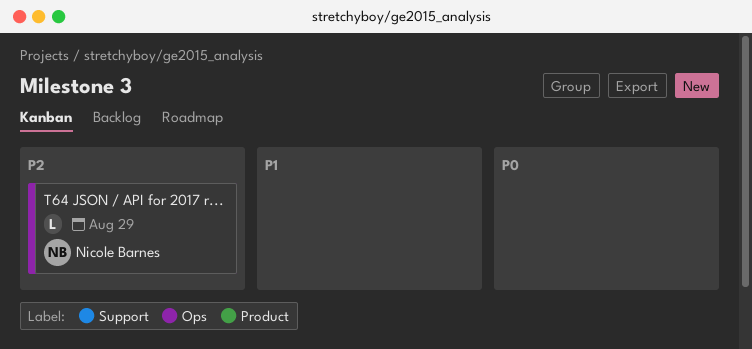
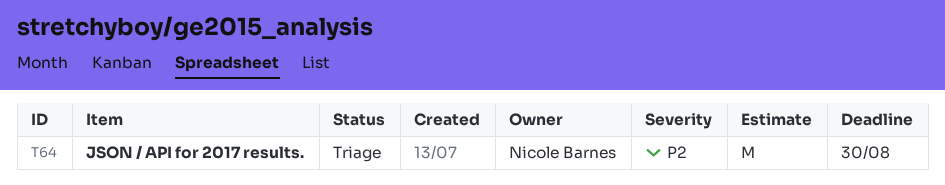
T64, estimate: L -> M
T64, due: Aug 29 -> Aug 30

